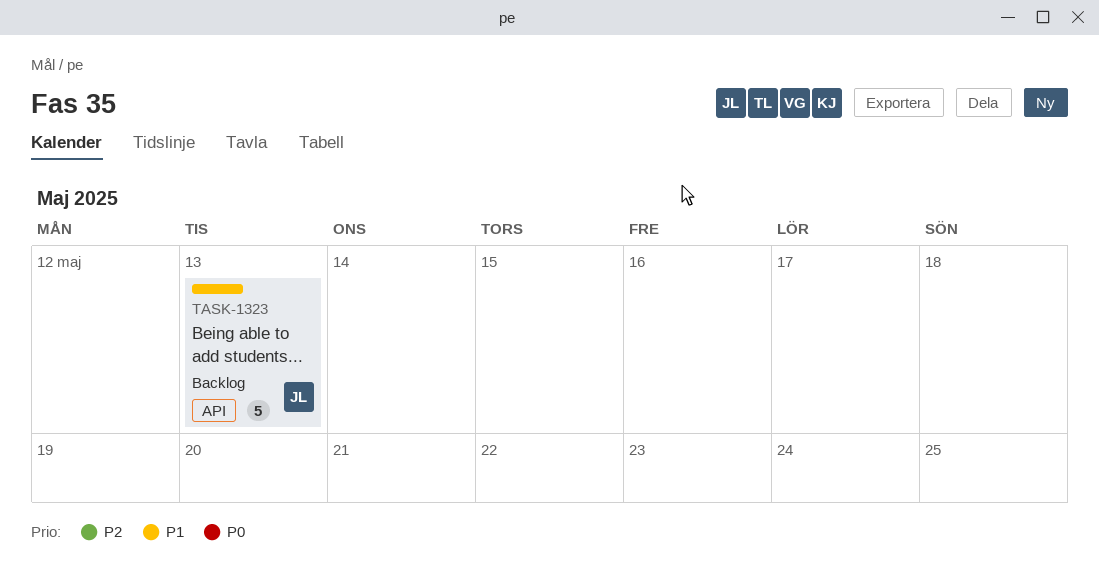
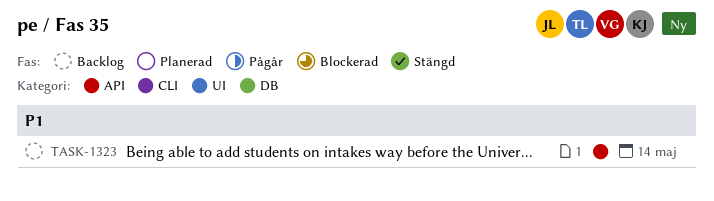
TASK-1323, due: May 13 -> May 14

